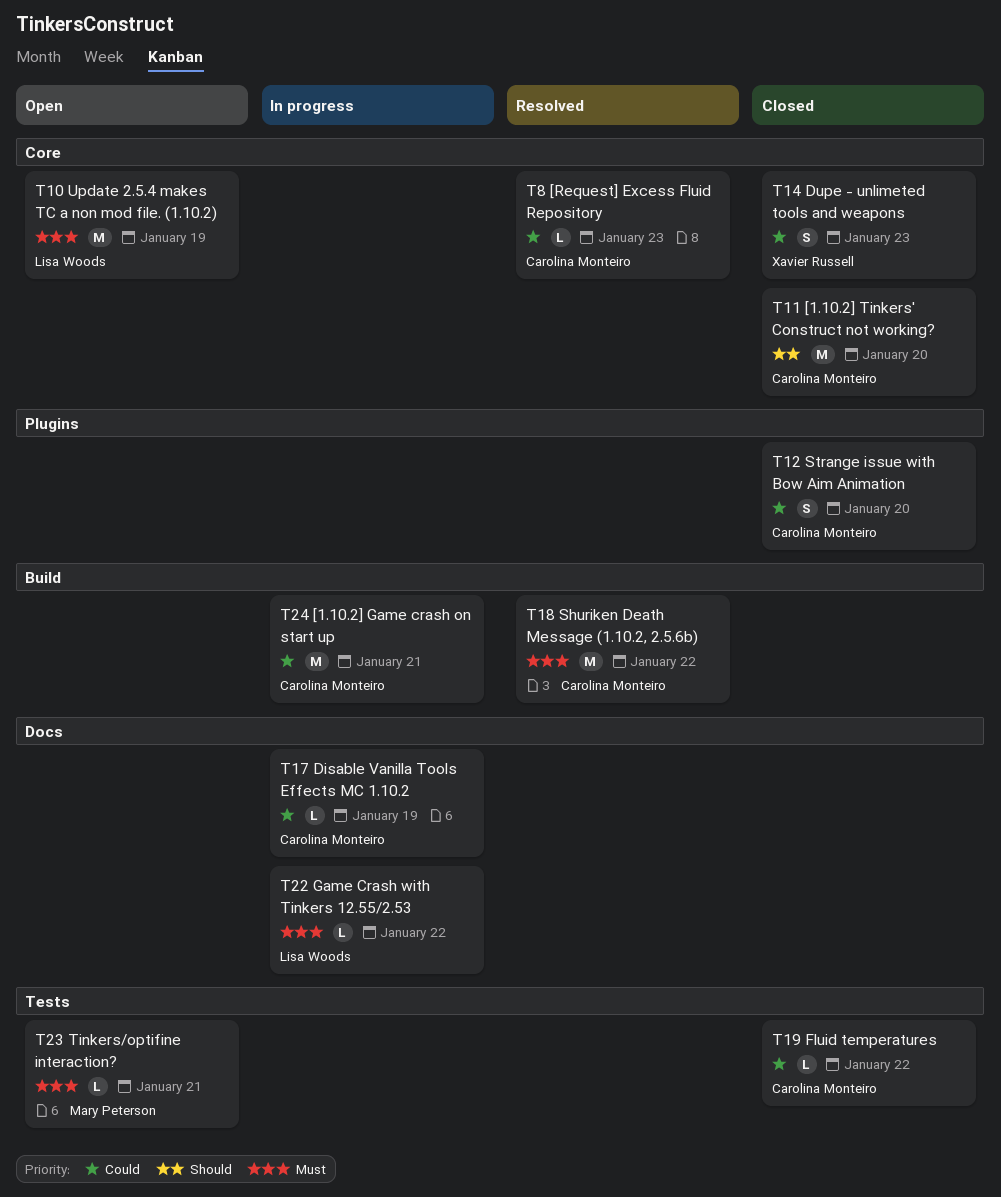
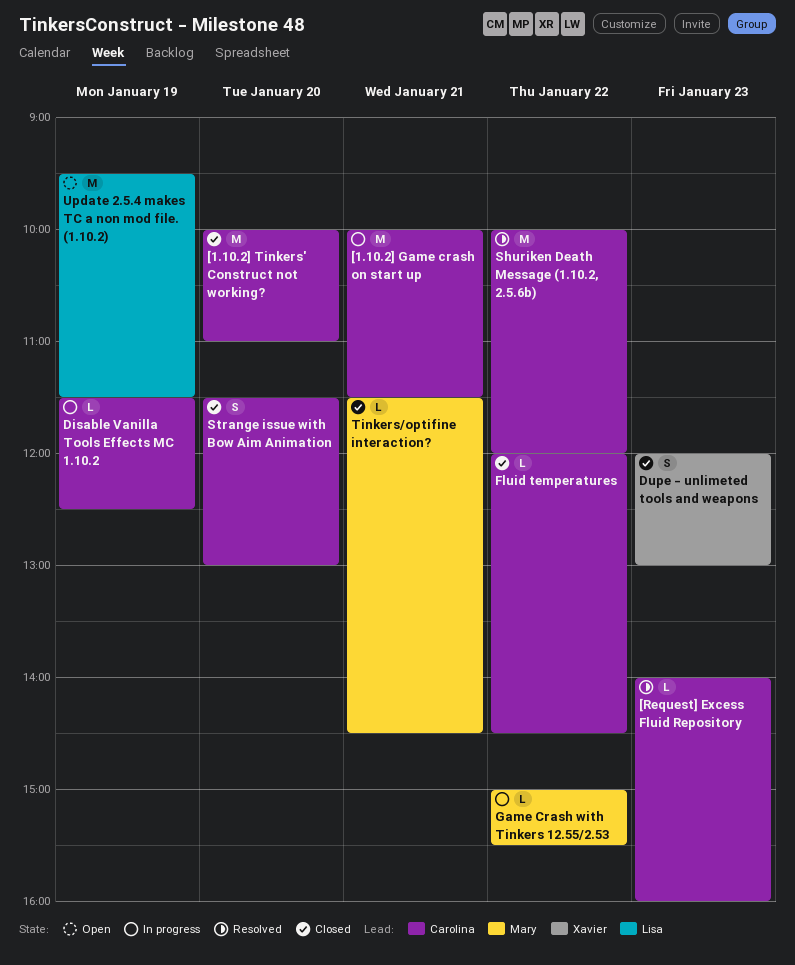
Game Crash with Tinkers 12.55/2.53, owner: Lisa Woods -> Mary Peterson
Tinkers/optifine interaction?, status: Open -> Closed

